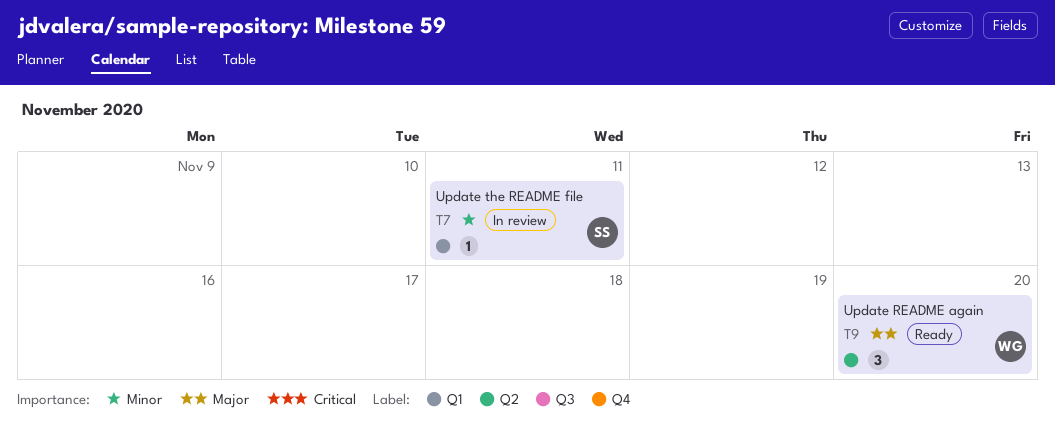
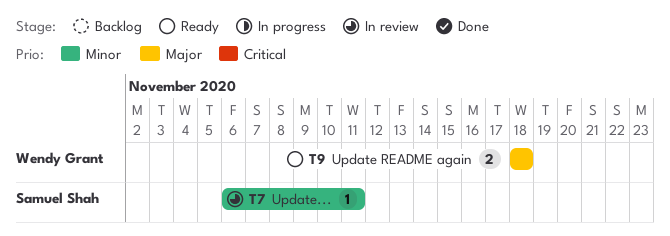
T9, estimate: 3 -> 2
T9, due: Nov 20 -> Nov 18

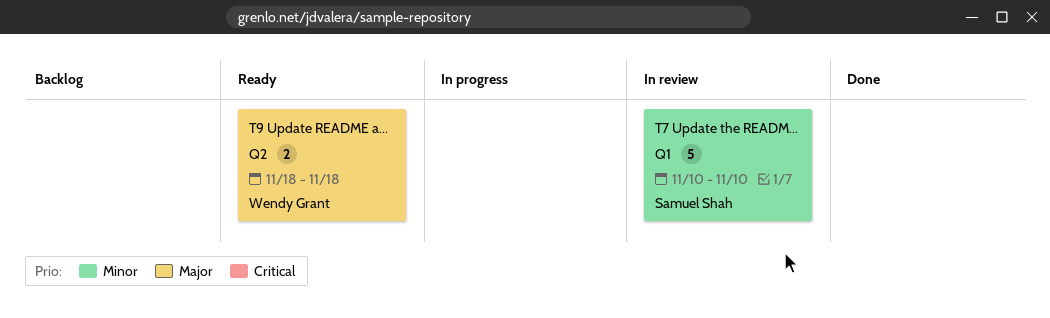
T7, estimate: 1 -> 5
T7, start: Nov 6 -> Nov 10
T7, due: Nov 11 -> Nov 10

